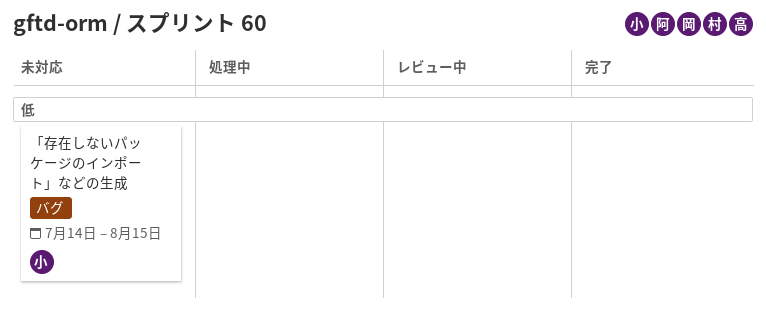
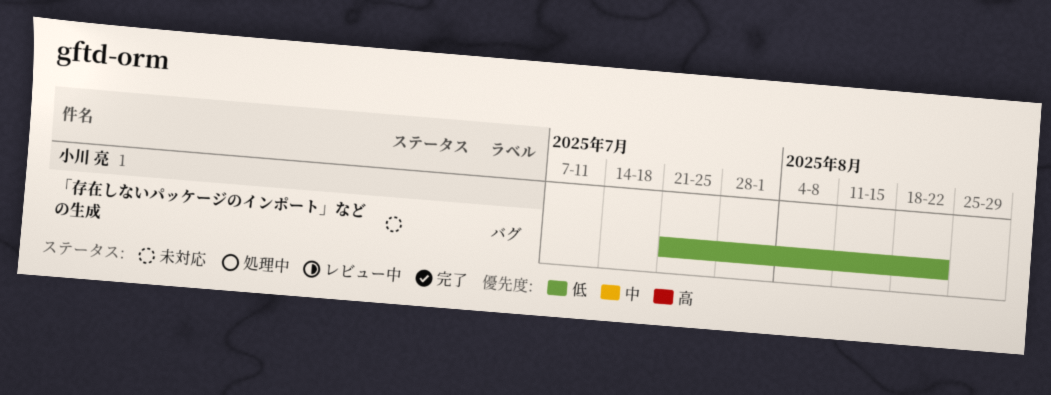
「存在しないパッケージのインポート」などの生成, start: Jul 14 -> Jul 21
「存在しないパッケージのインポート」などの生成, due: Aug 15 -> Aug 22

